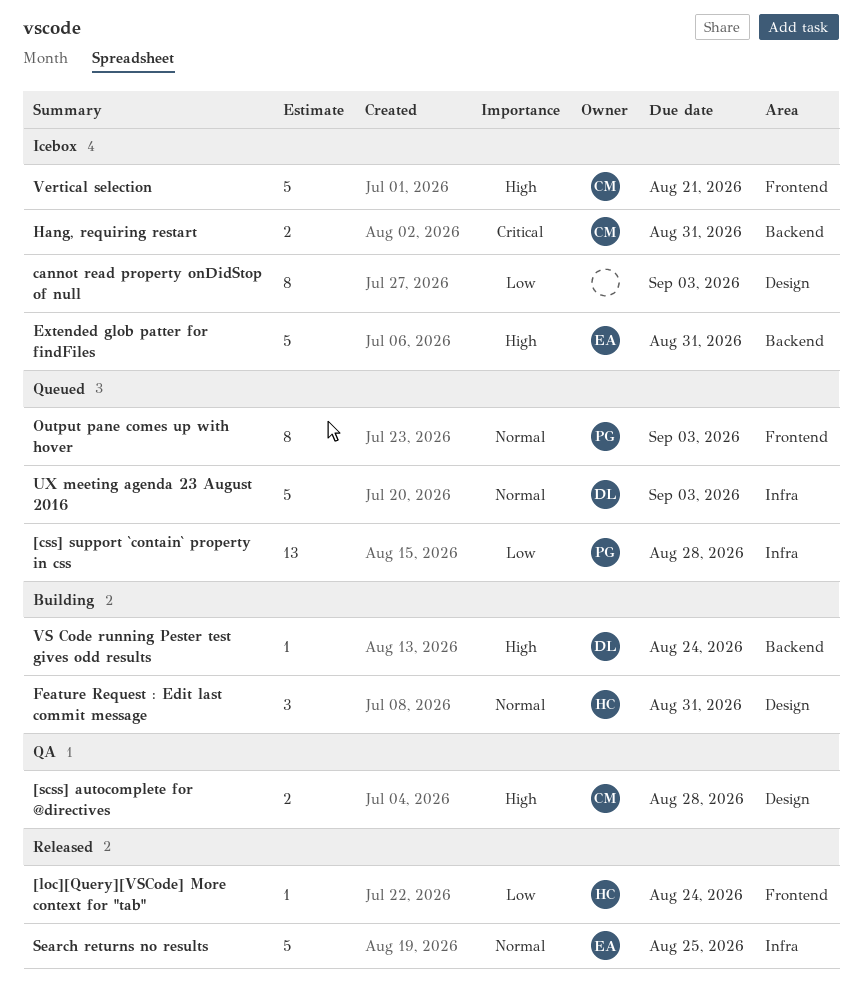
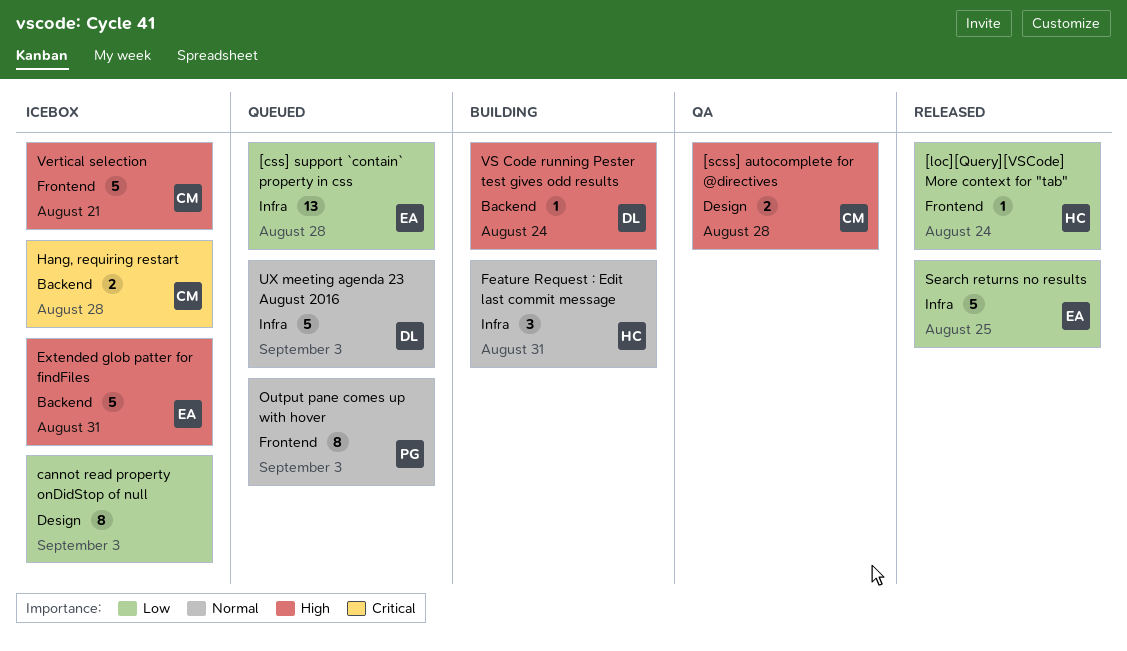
[css] support `contain` property in css, owner: PG -> EA
Feature Request : Edit last commit message, label: Design -> Infra
Hang, requiring restart, due: Aug 31 -> Aug 28
Search returns no results, priority: Normal -> Low

